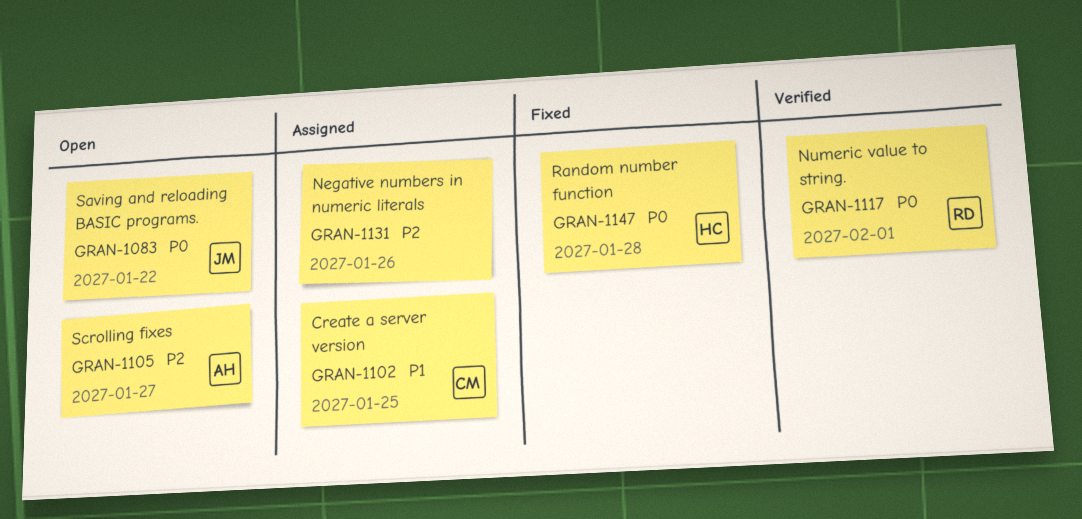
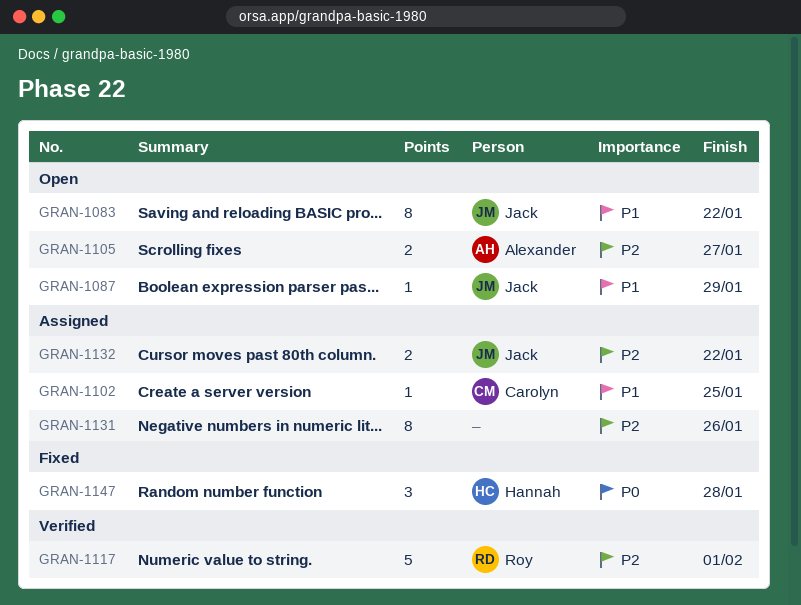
GRAN-1083, priority: P0 -> P1
GRAN-1087: none -> present
GRAN-1117, priority: P0 -> P2
GRAN-1132: none -> present

